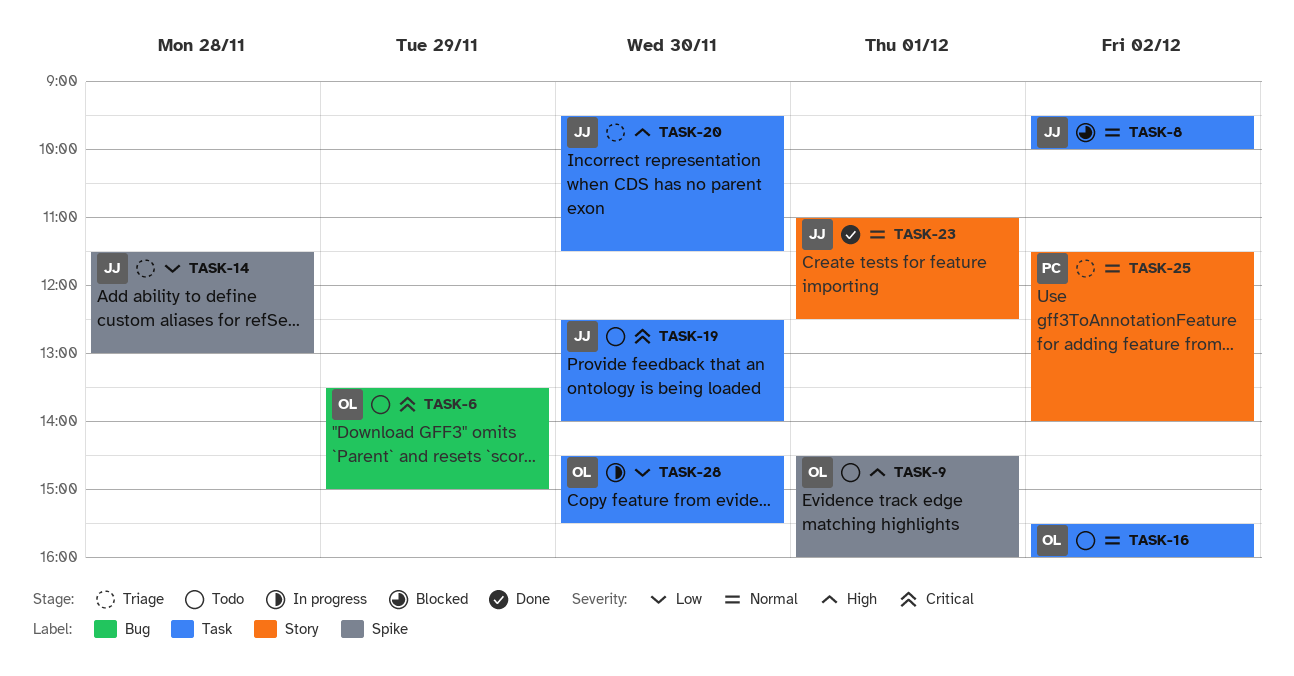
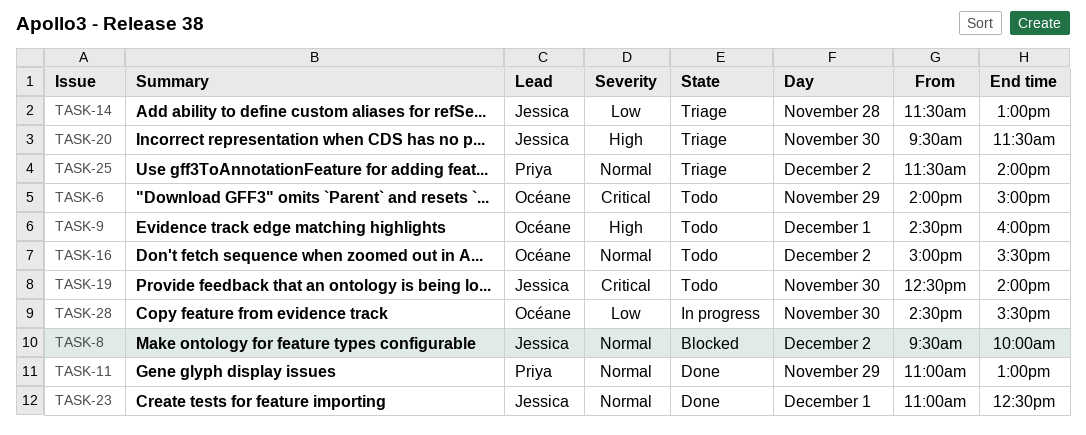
TASK-6, begins: 13:30 -> 14:00
TASK-11: none -> present
TASK-16, begins: 15:30 -> 15:00
TASK-16, ends: 16:00 -> 15:30

